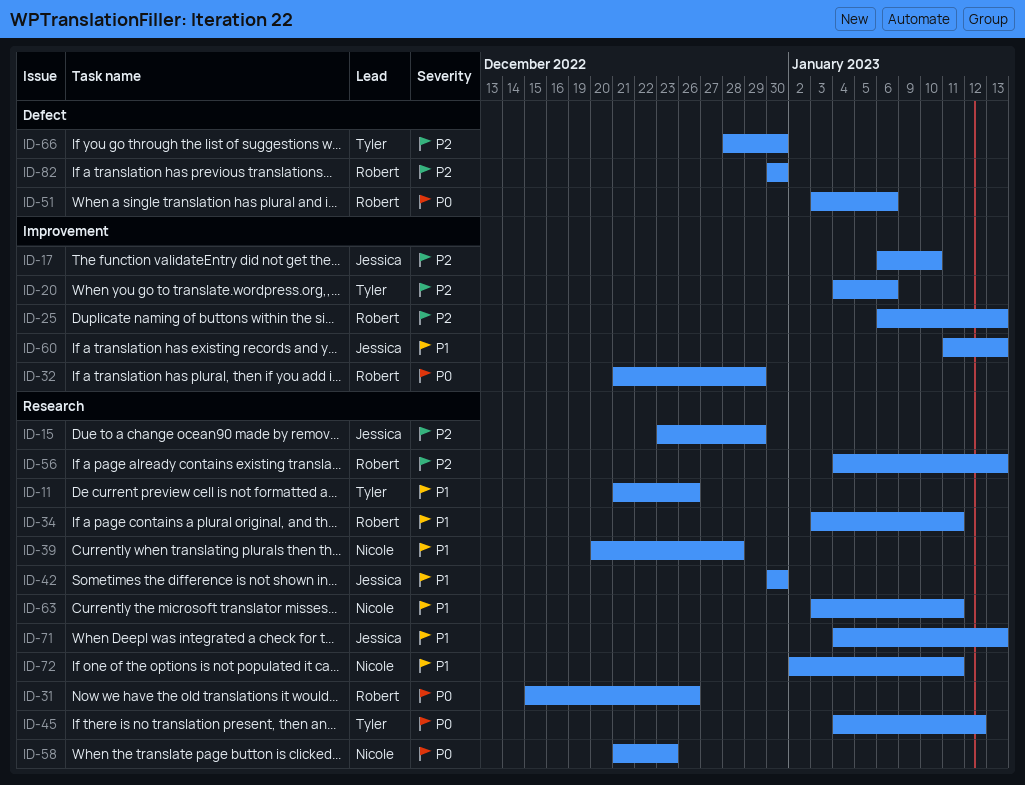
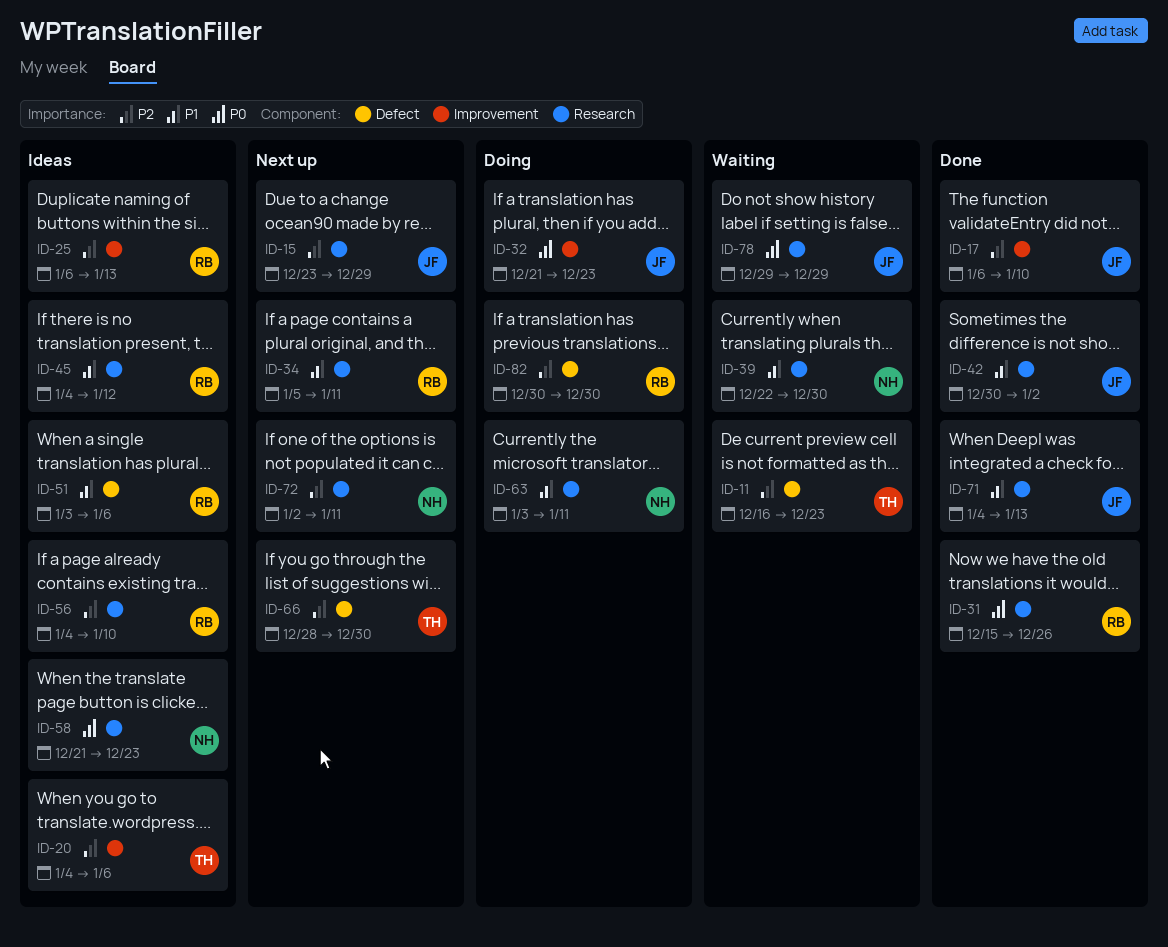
ID-11, priority: P1 -> P2
ID-11, label: Research -> Defect
ID-11, start: Dec 21 -> Dec 16
ID-11, due: Dec 26 -> Dec 23
ID-32, owner: Robert -> Jessica
ID-32, due: Dec 29 -> Dec 23
ID-34, start: Jan 3 -> Jan 5
ID-39, start: Dec 20 -> Dec 22
ID-39, due: Dec 28 -> Dec 30
ID-42, due: Dec 30 -> Jan 2
ID-45, owner: Tyler -> Robert
ID-45, priority: P0 -> P1
ID-51, priority: P0 -> P1
ID-56, due: Jan 13 -> Jan 10
ID-60: present -> none
ID-72, priority: P1 -> P2
ID-78: none -> present

